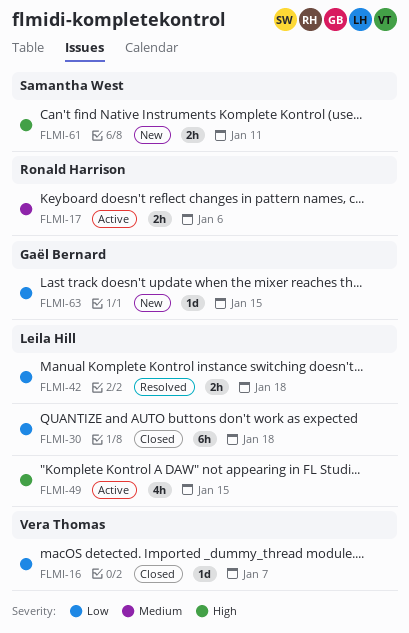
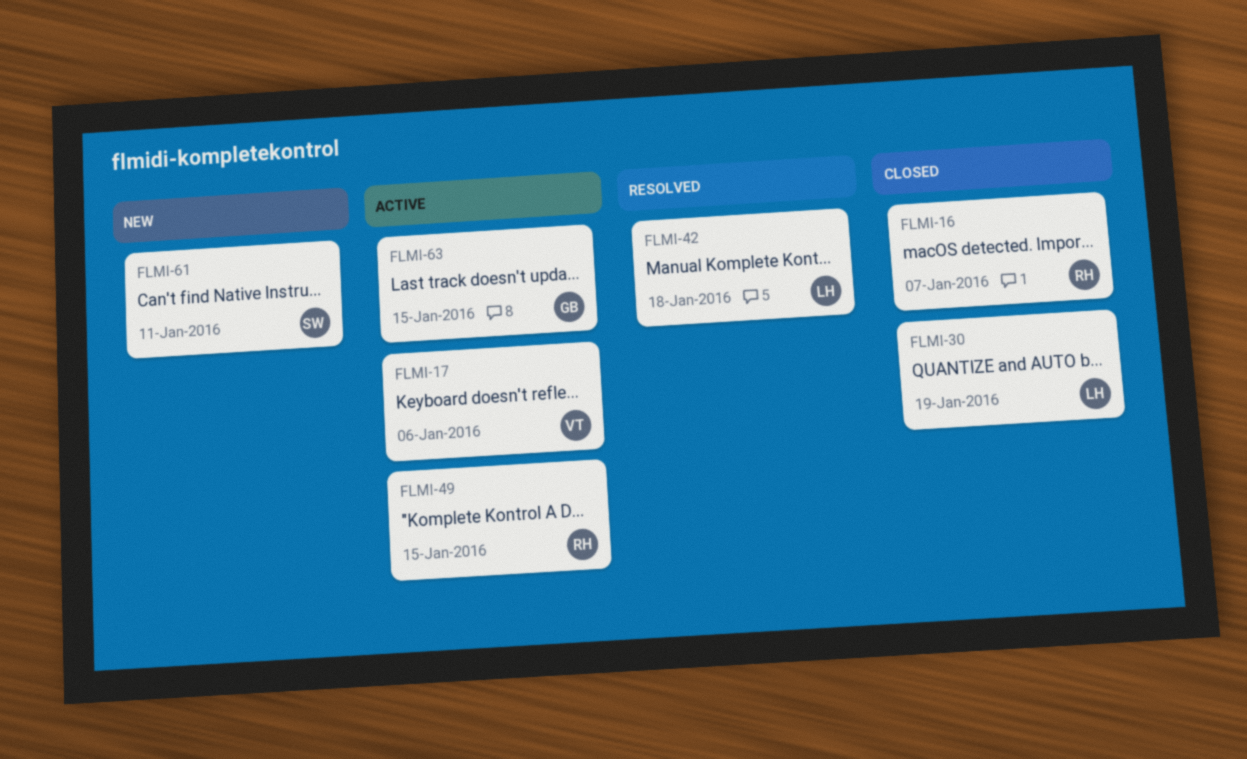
FLMI-16, owner: Vera Thomas -> Ronald Harrison
FLMI-17, owner: Ronald Harrison -> Vera Thomas
FLMI-30, due: Jan 18 -> Jan 19
FLMI-49, owner: Leila Hill -> Ronald Harrison
FLMI-63, status: New -> Active

